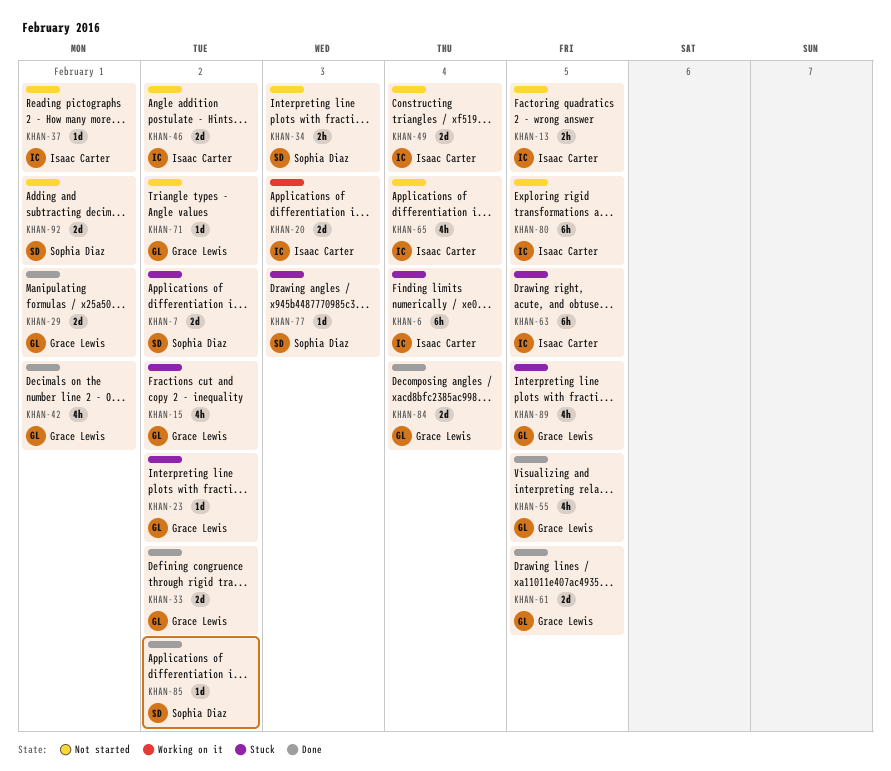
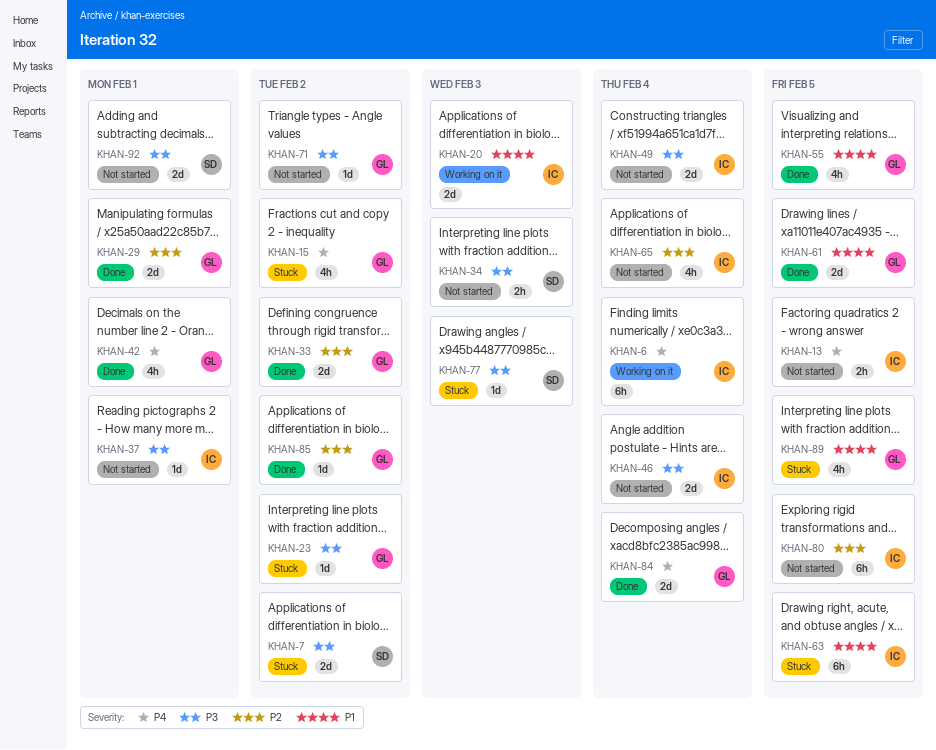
KHAN-6, status: Stuck -> Working on it
KHAN-46, due: Feb 2 -> Feb 4
KHAN-85, owner: Sophia Diaz -> Grace Lewis

